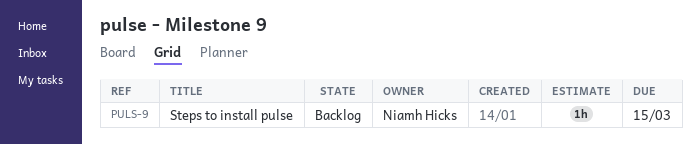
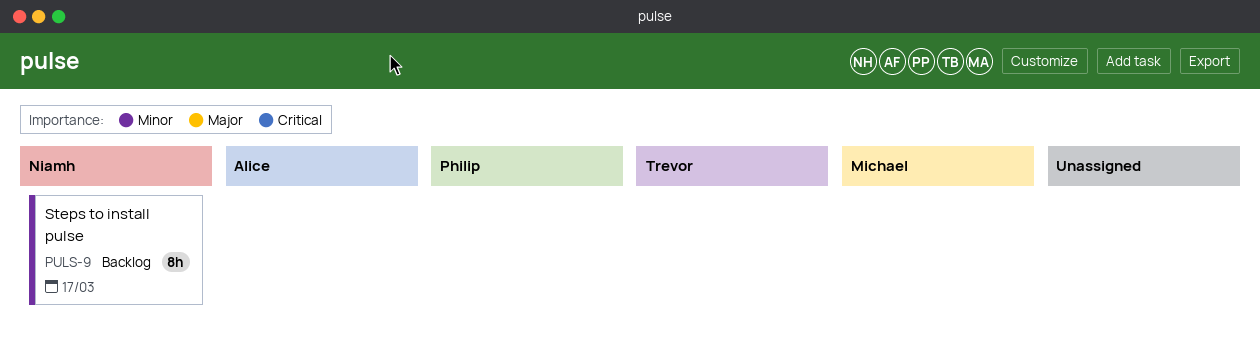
PULS-9, estimate: 1h -> 8h
PULS-9, due: Mar 15 -> Mar 17

